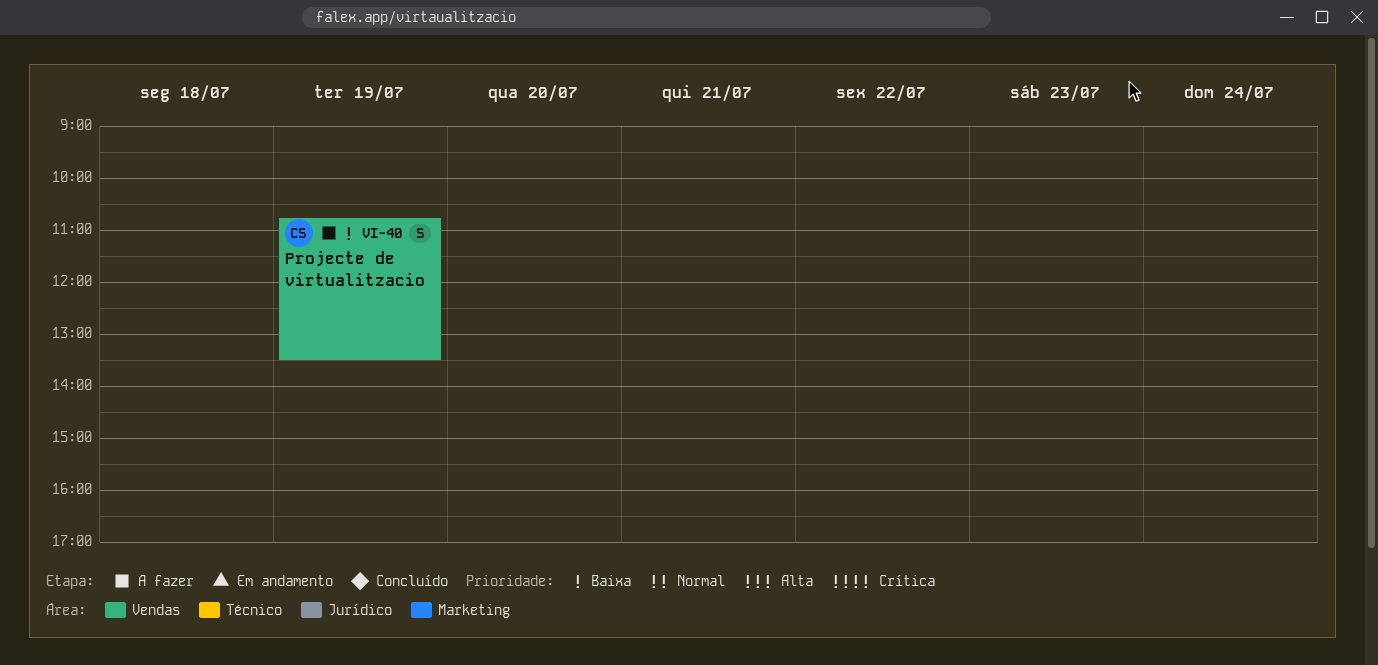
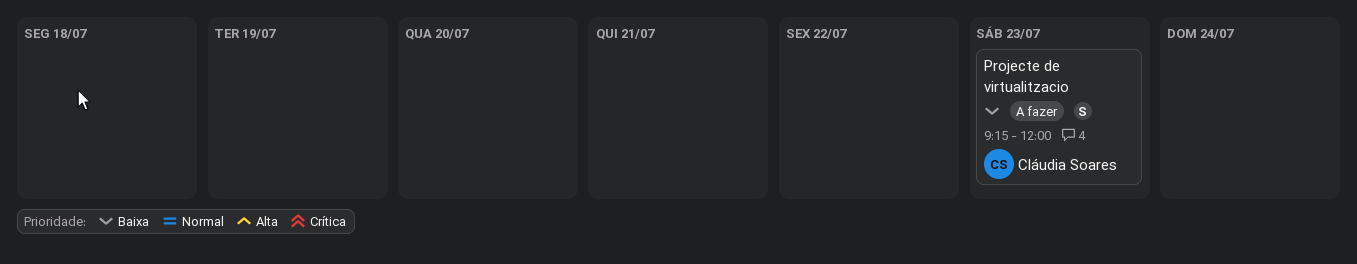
Projecte de virtualitzacio, day: Jul 19 -> Jul 23
Projecte de virtualitzacio, begins: 10:45 -> 09:15
Projecte de virtualitzacio, ends: 13:30 -> 12:00

